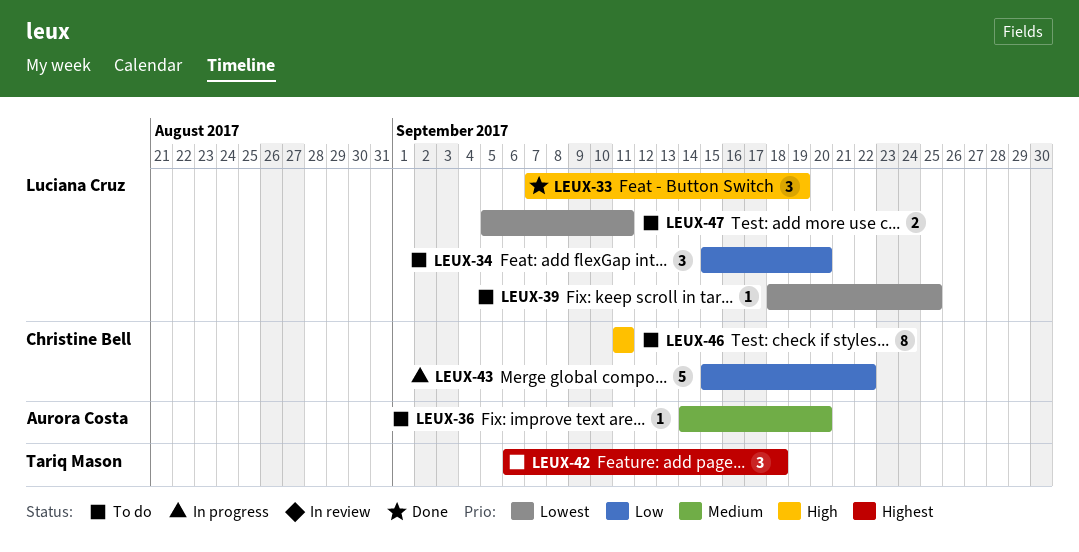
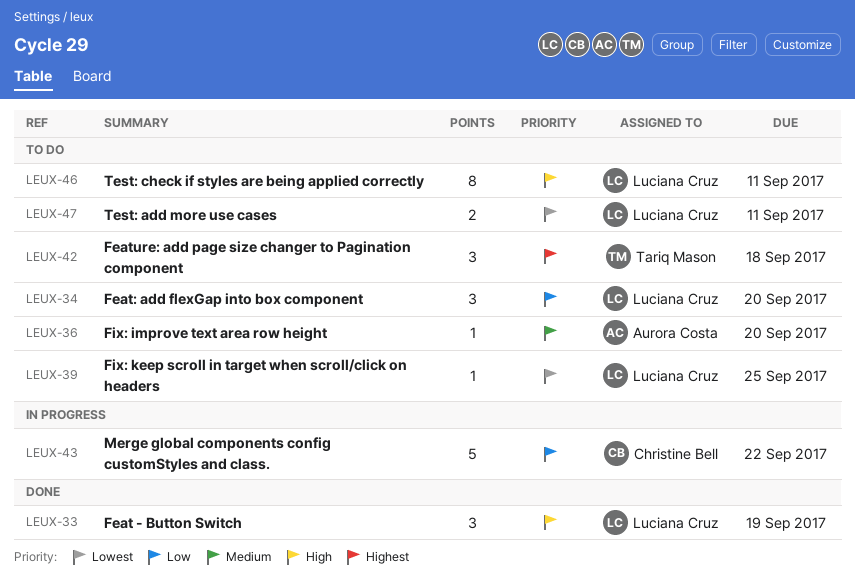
LEUX-46, owner: Christine Bell -> Luciana Cruz

